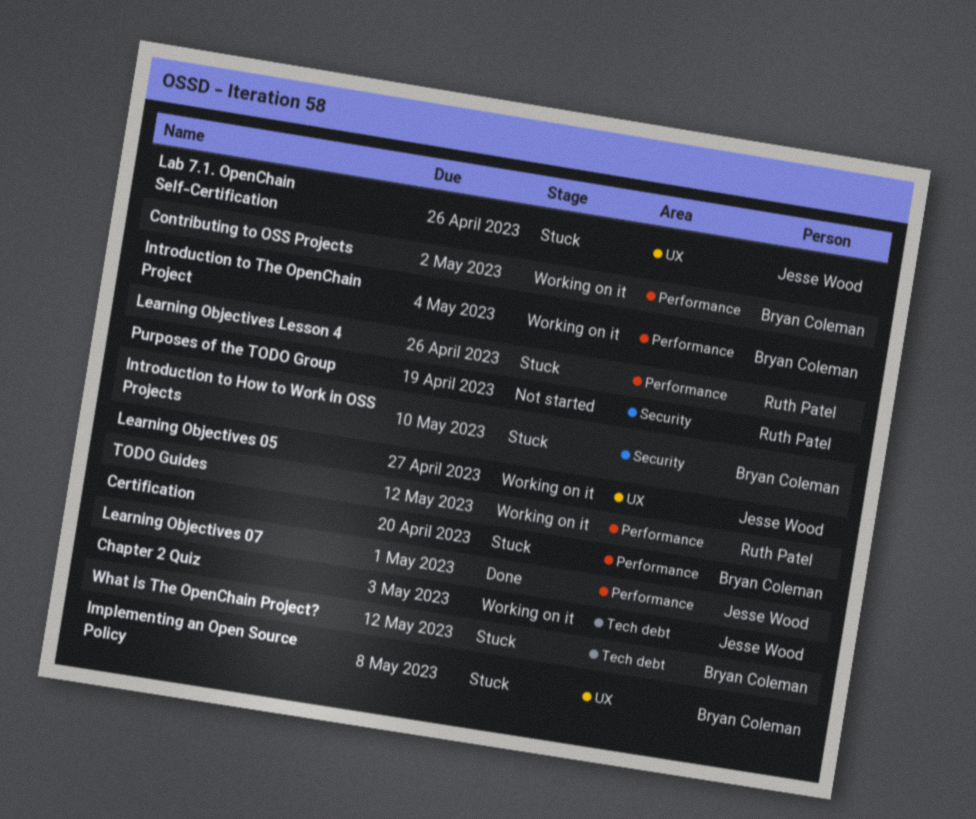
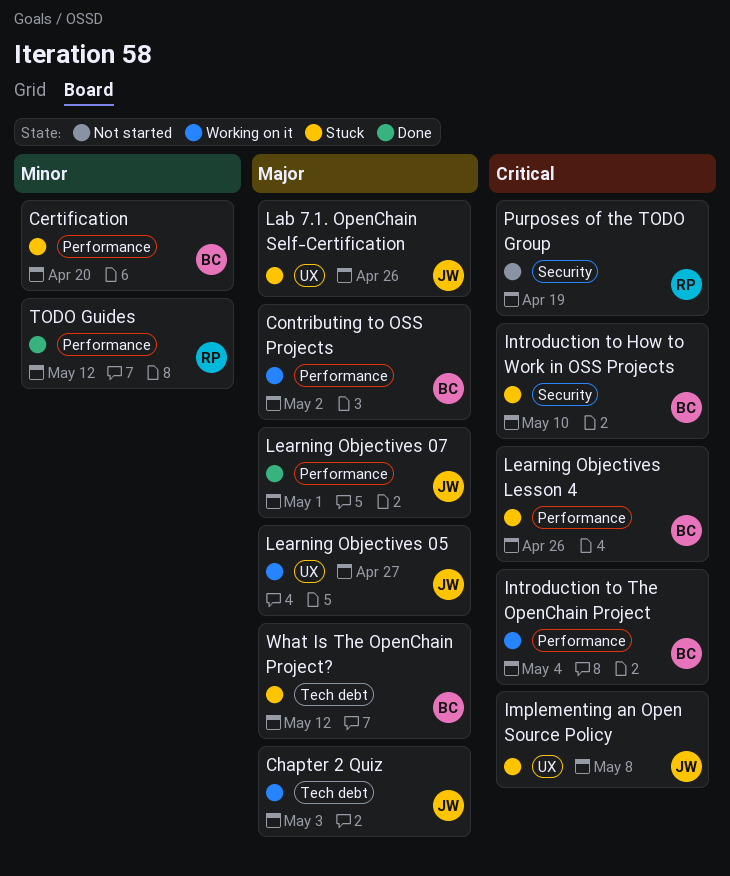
Implementing an Open Source Policy, owner: Bryan Coleman -> Jesse Wood
Learning Objectives Lesson 4, owner: Ruth Patel -> Bryan Coleman
TODO Guides, status: Working on it -> Done

